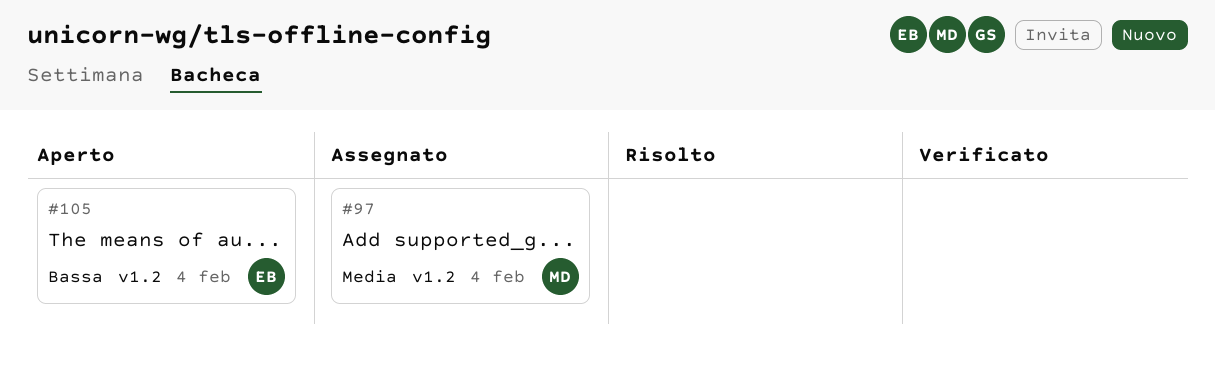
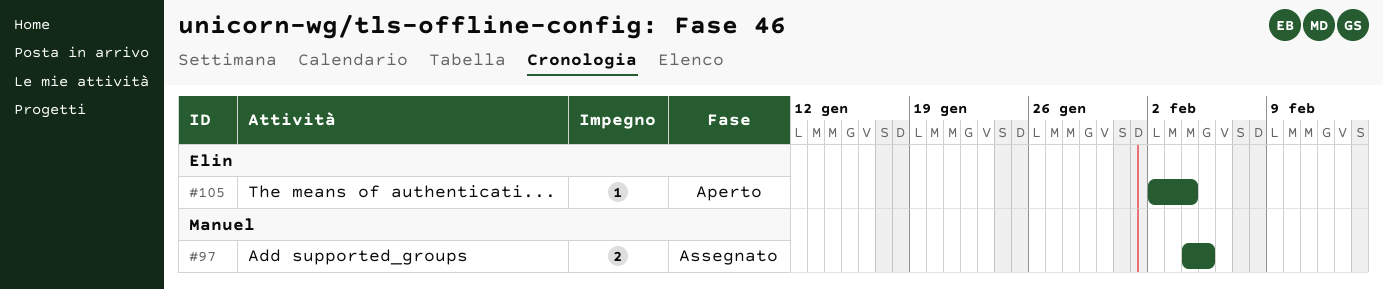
#97, due: Feb 4 -> Feb 5

